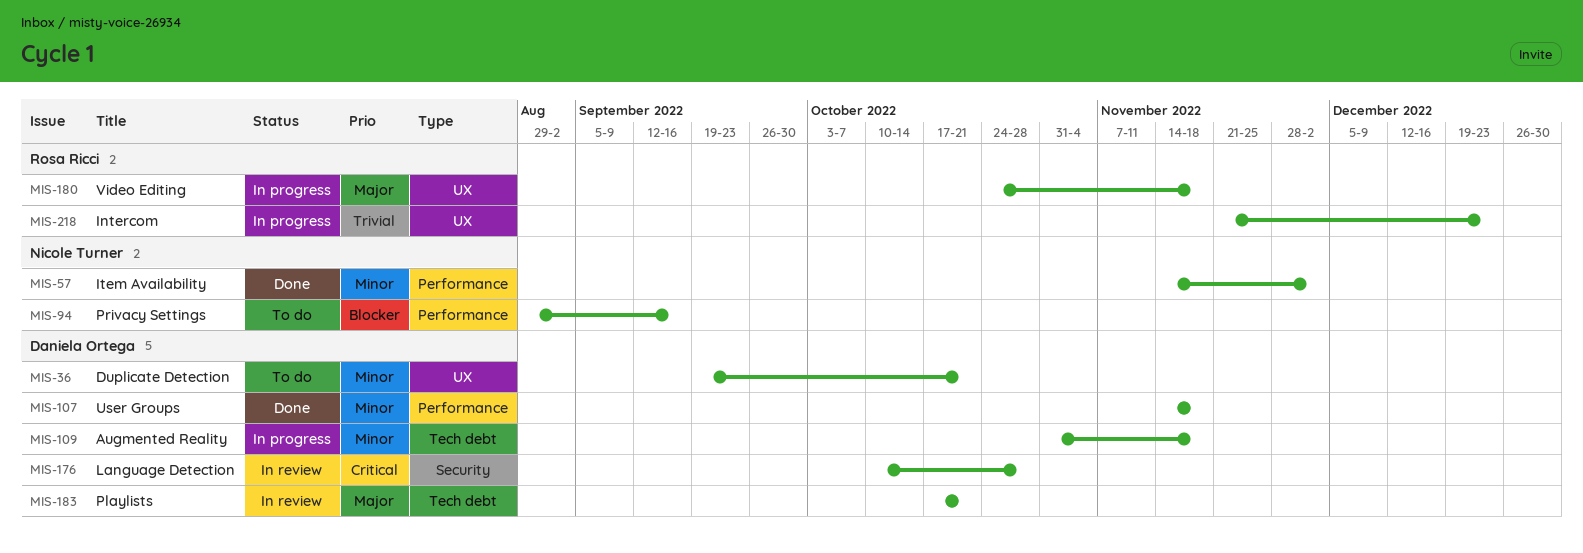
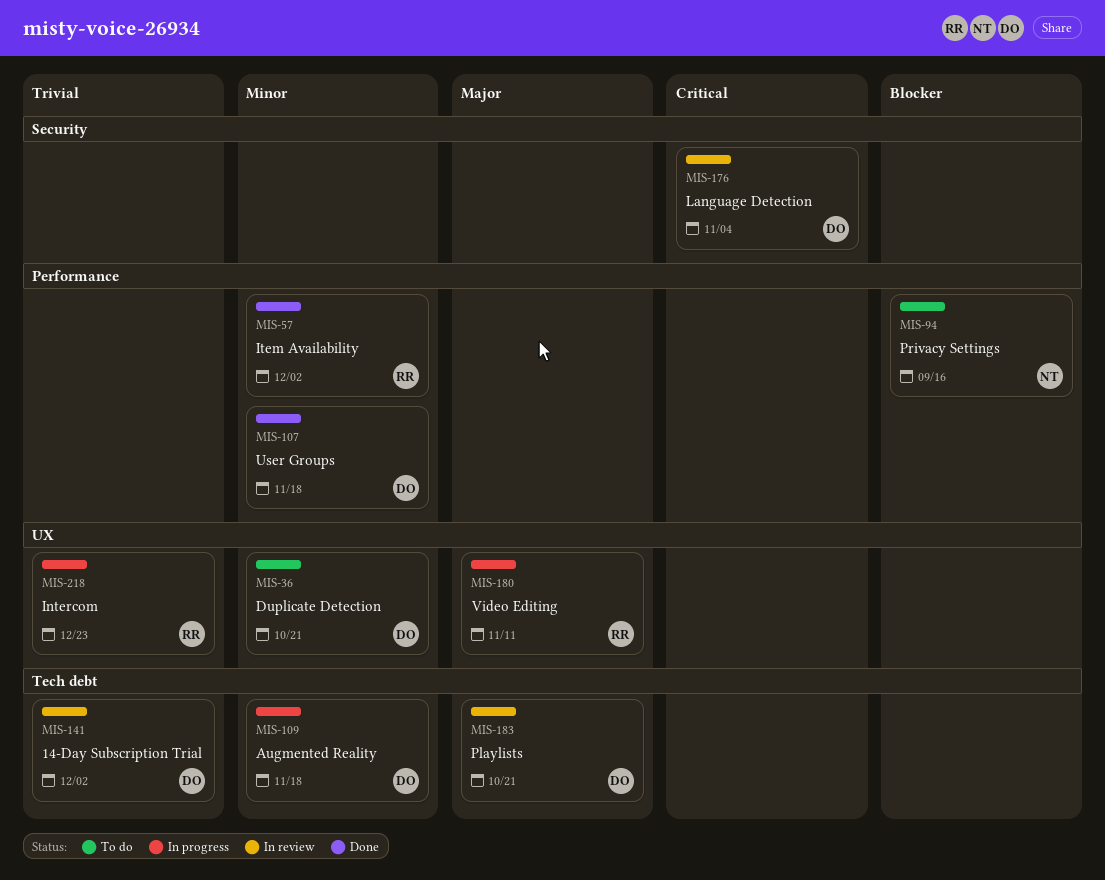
MIS-57, owner: Nicole Turner -> Rosa Ricci
MIS-141: none -> present
MIS-176, due: Oct 28 -> Nov 4
MIS-180, due: Nov 18 -> Nov 11

